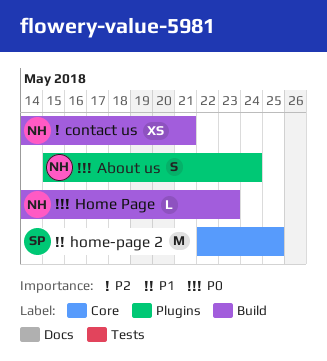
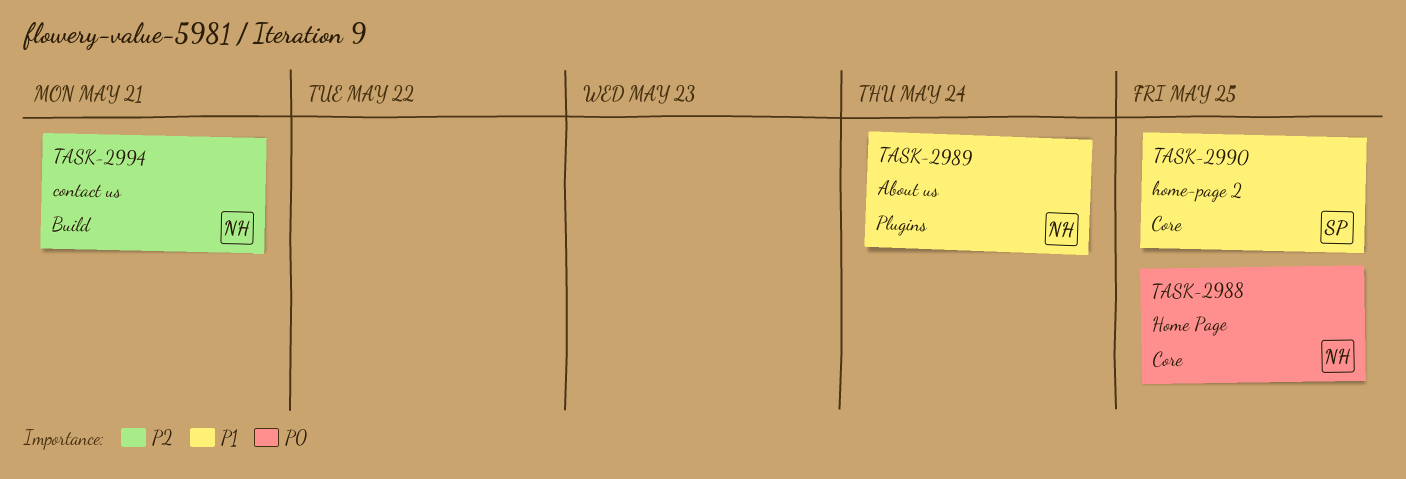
About us, priority: P0 -> P1
Home Page, label: Build -> Core
Home Page, due: May 23 -> May 25

